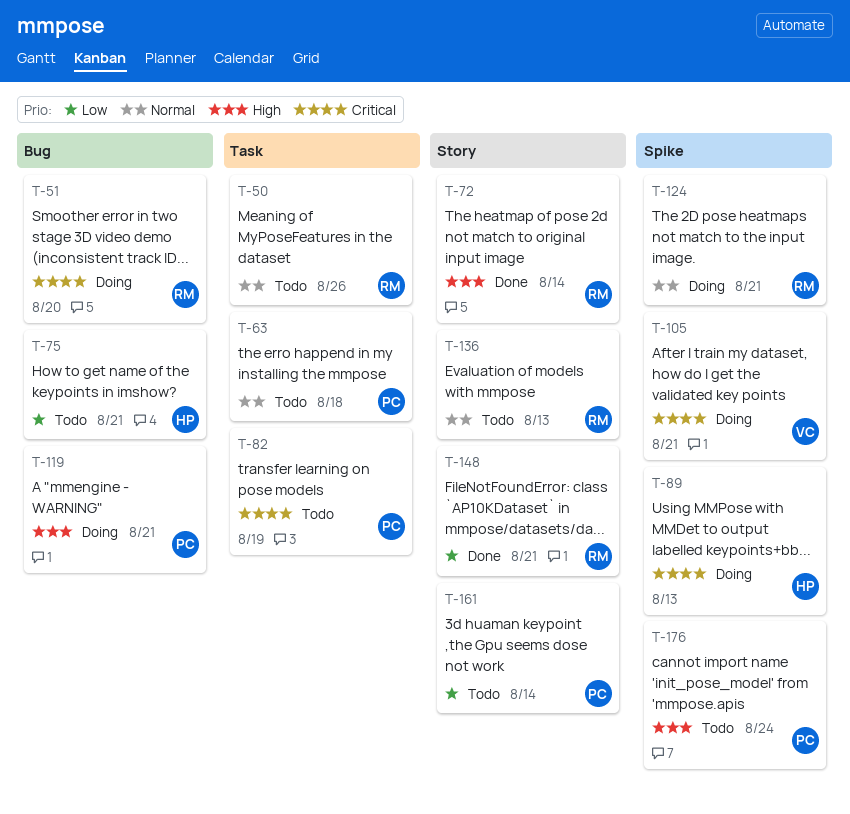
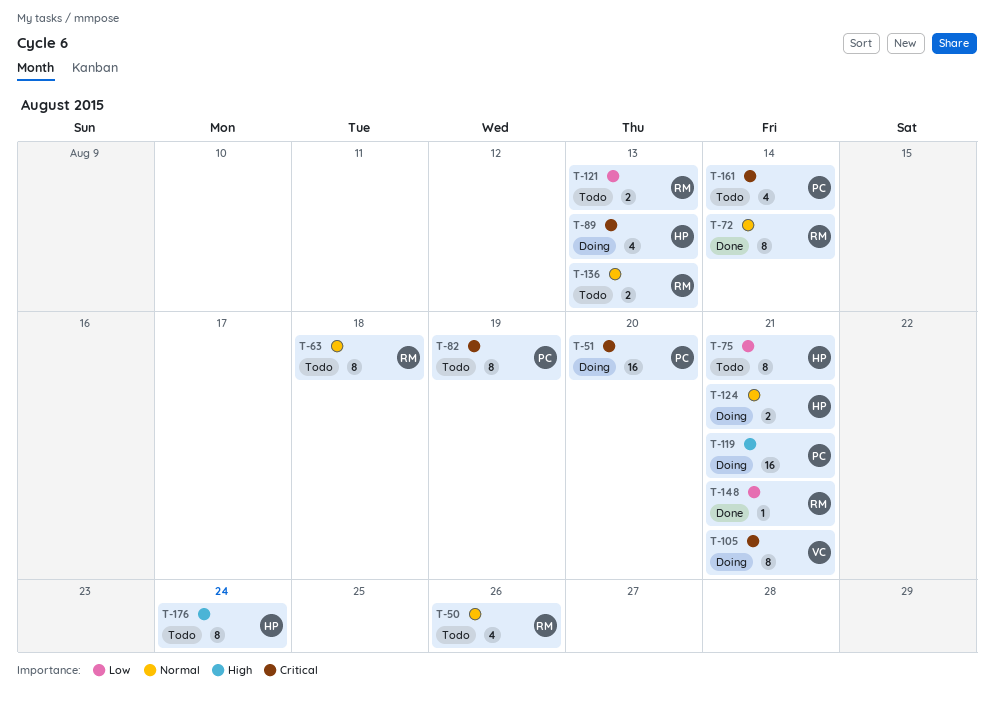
T-51, owner: RM -> PC
T-63, owner: PC -> RM
T-72, priority: High -> Normal
T-121: none -> present
T-124, owner: RM -> HP
T-161, priority: Low -> Critical
T-176, owner: PC -> HP

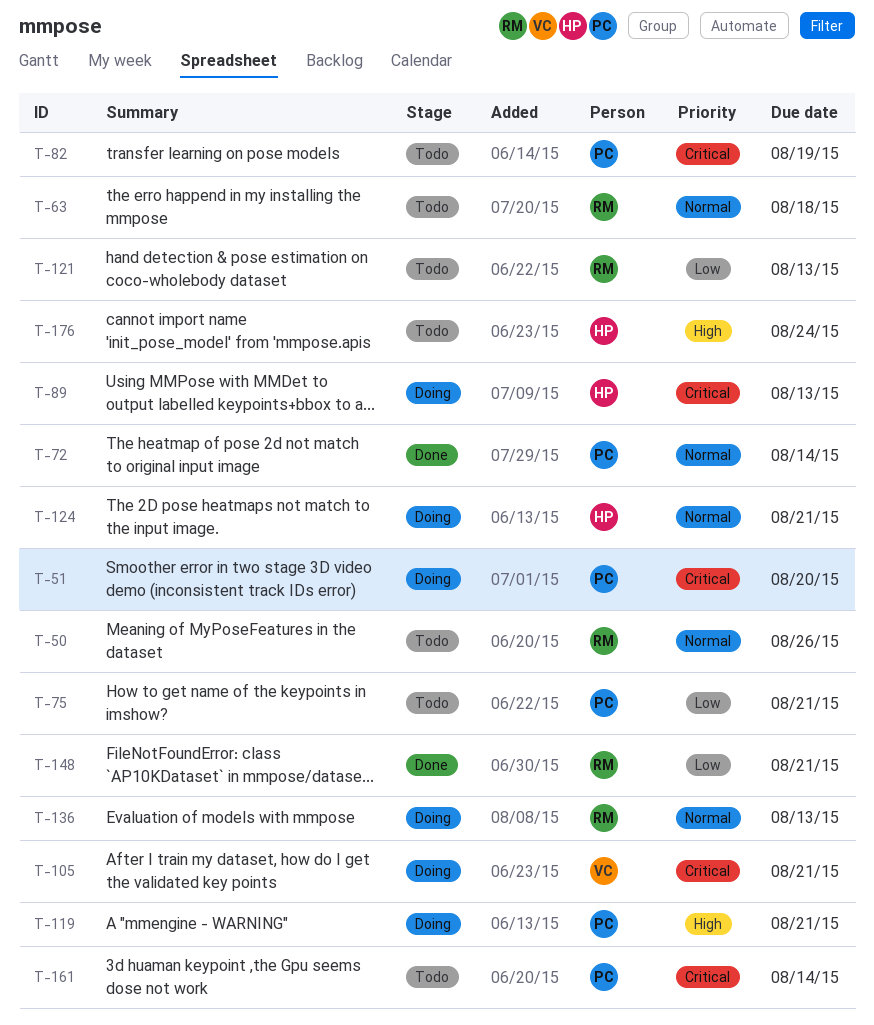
T-72, owner: RM -> PC
T-75, owner: HP -> PC
T-136, status: Todo -> Doing

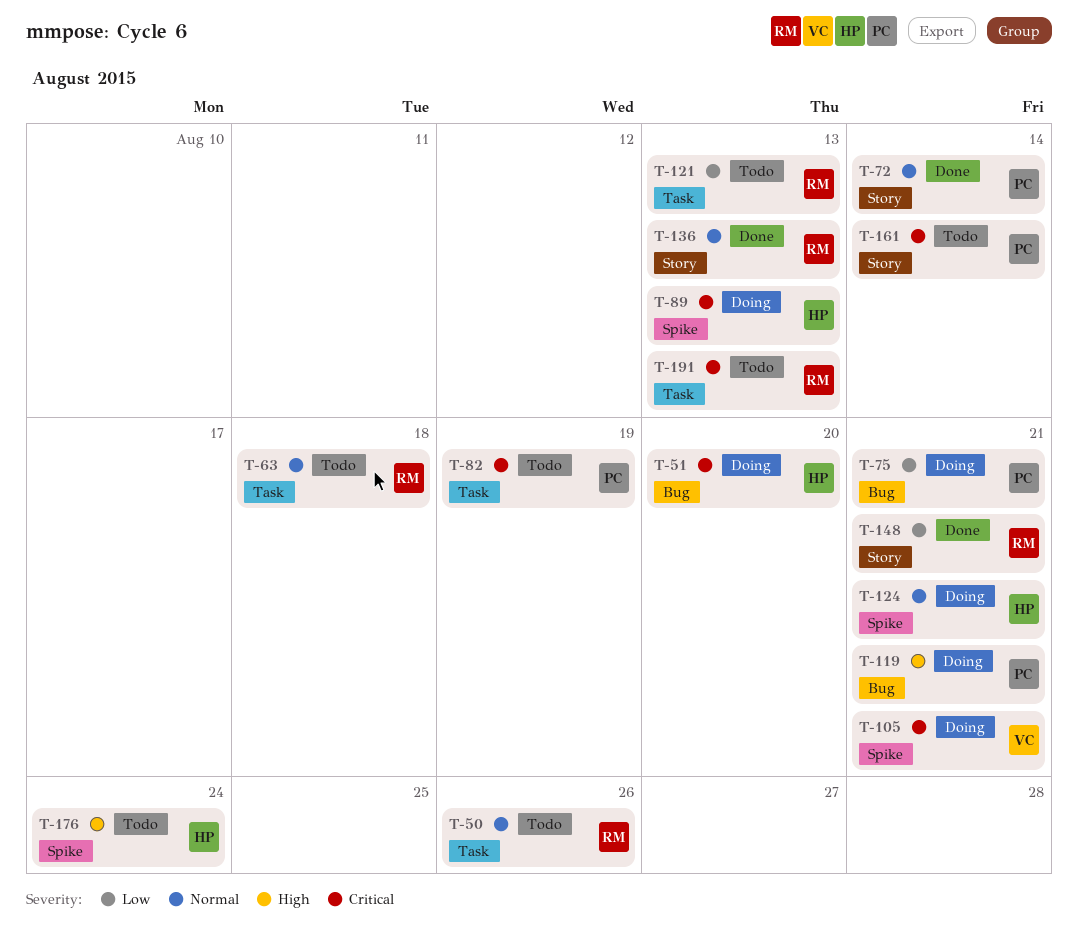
T-51, owner: PC -> HP
T-75, status: Todo -> Doing
T-136, status: Doing -> Done
T-191: none -> present

